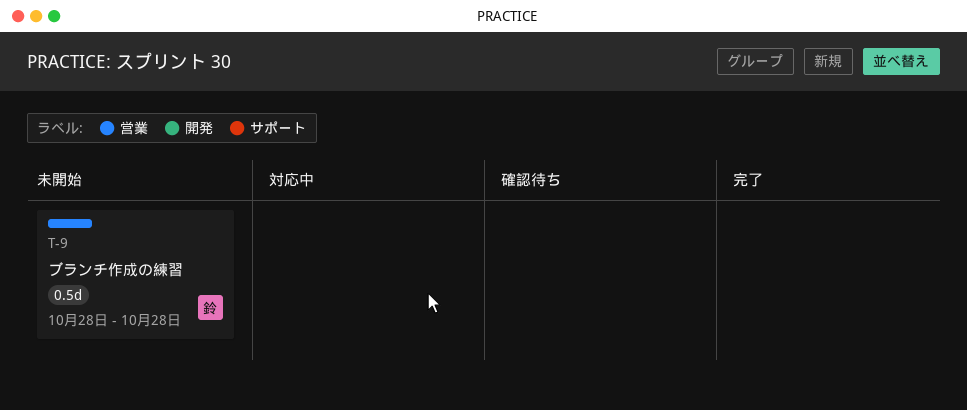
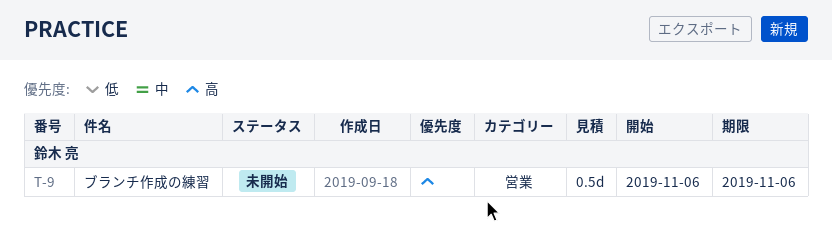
T-9, start: Oct 28 -> Nov 6
T-9, due: Oct 28 -> Nov 6

